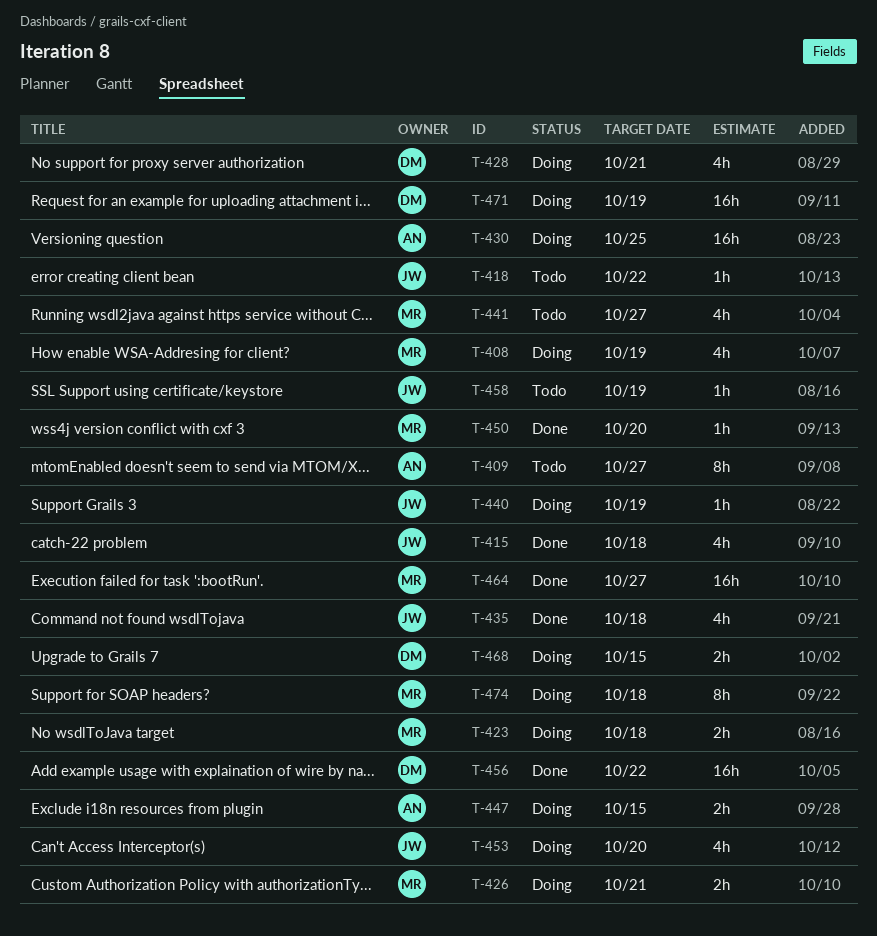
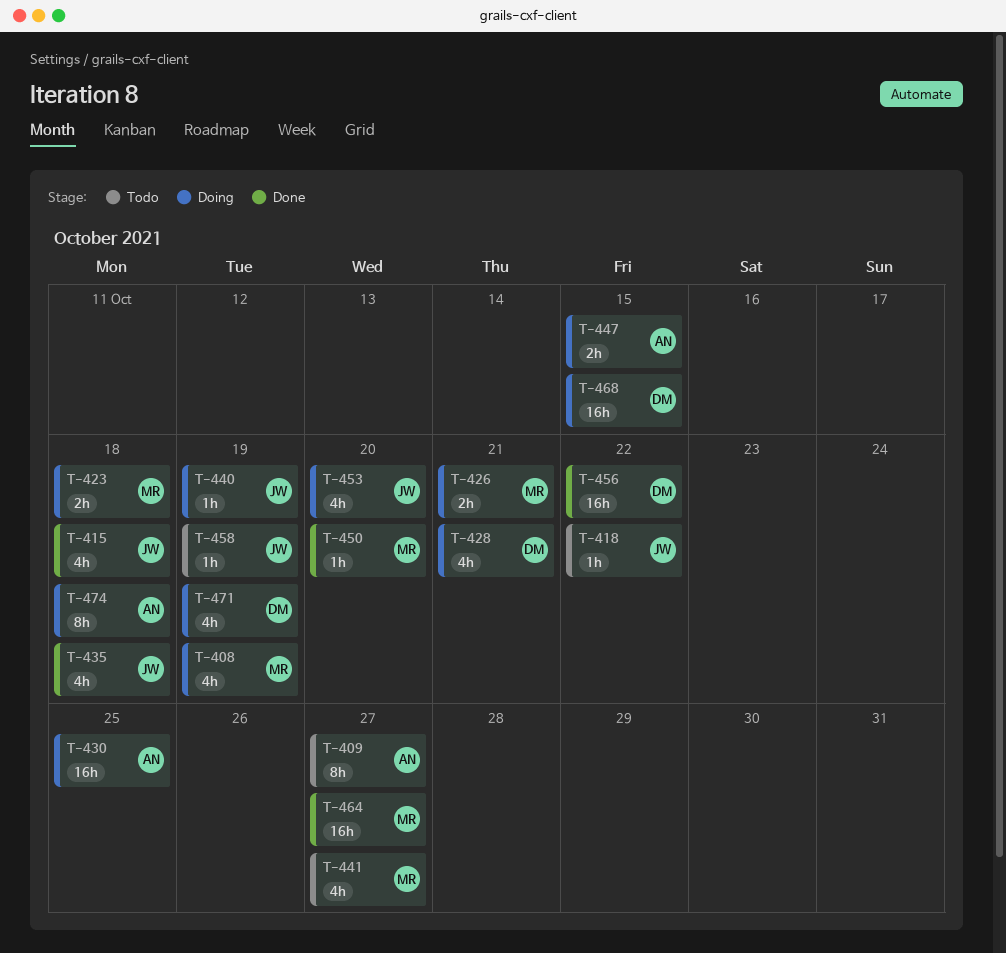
T-468, estimate: 2h -> 16h
T-471, estimate: 16h -> 4h
T-474, owner: MR -> AN

